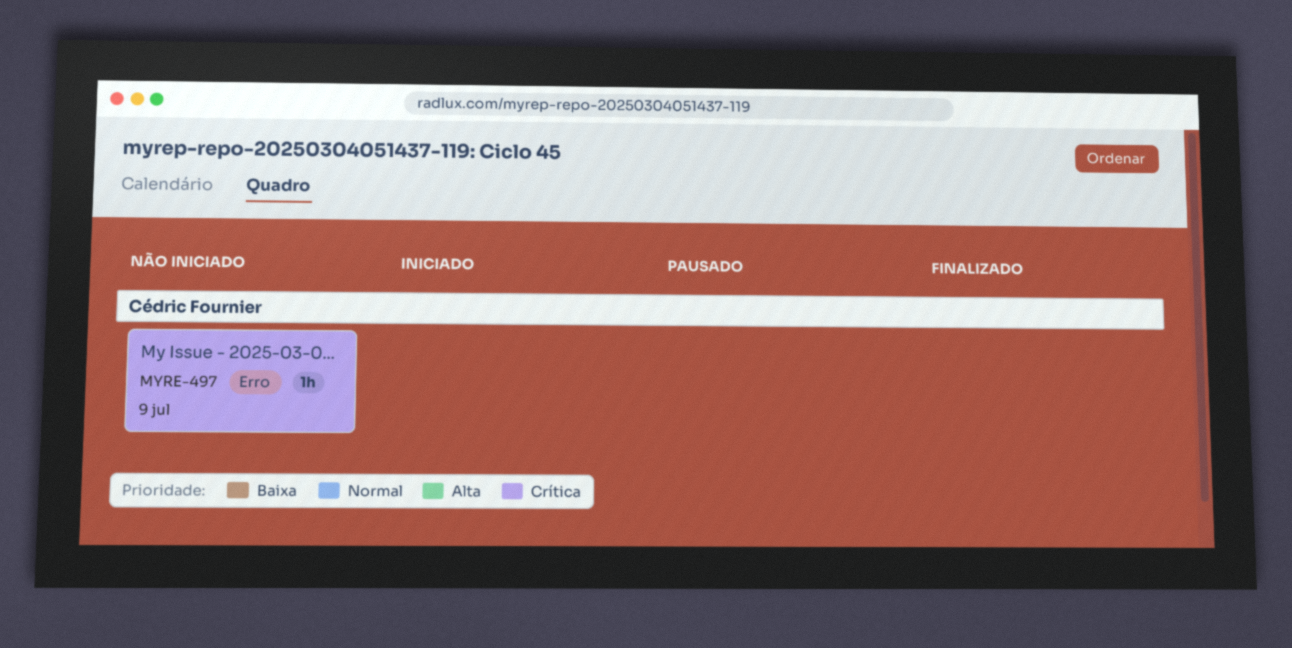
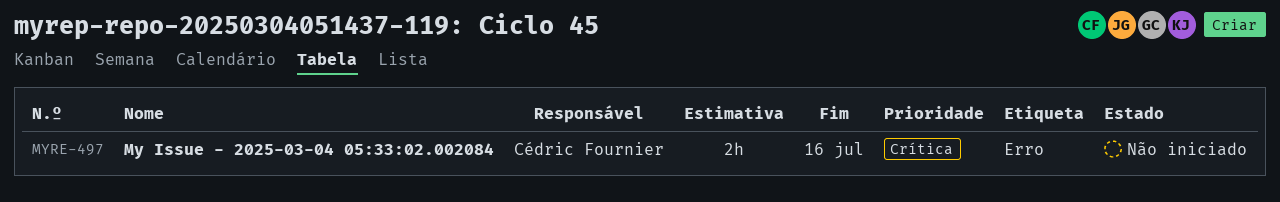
MYRE-497, estimate: 1h -> 2h
MYRE-497, due: Jul 9 -> Jul 16

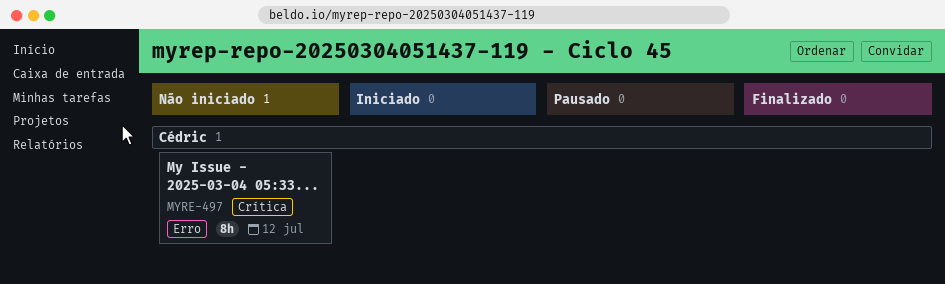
MYRE-497, estimate: 2h -> 8h
MYRE-497, due: Jul 16 -> Jul 12

